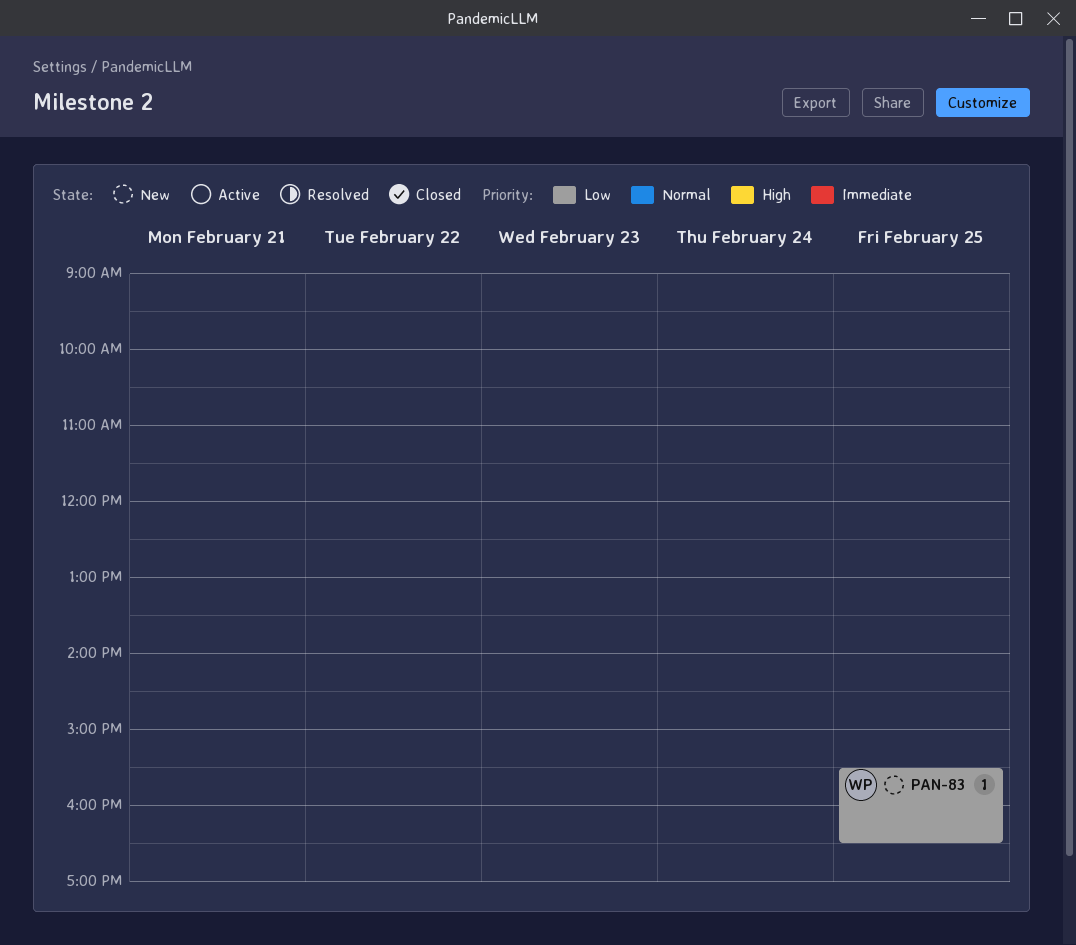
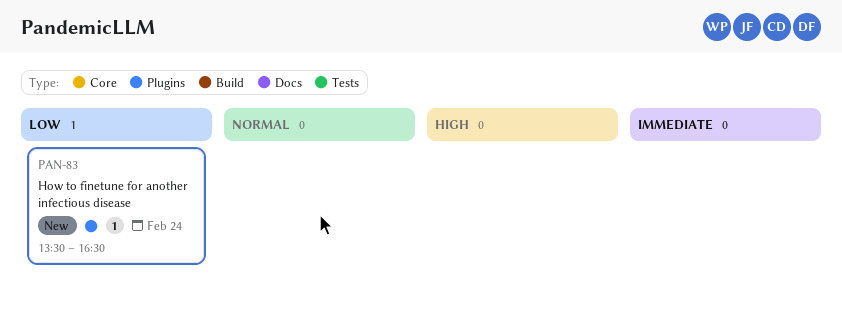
PAN-83, day: Feb 25 -> Feb 24
PAN-83, begins: 15:30 -> 13:30

